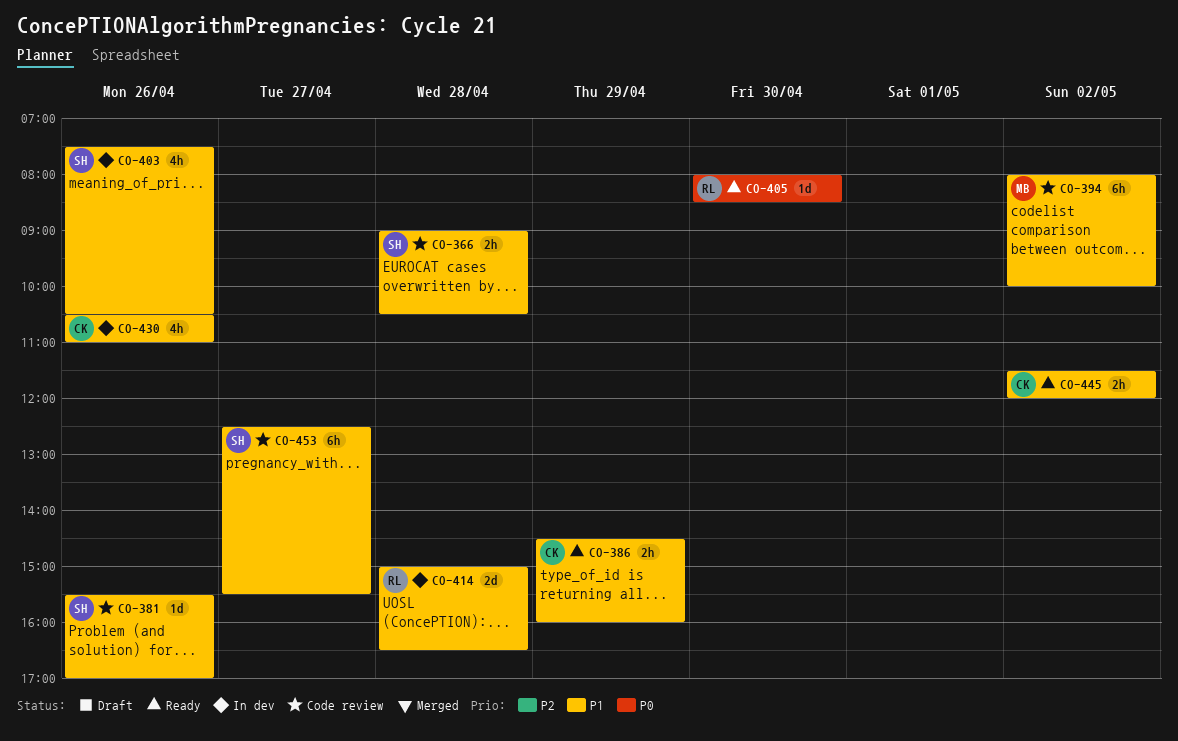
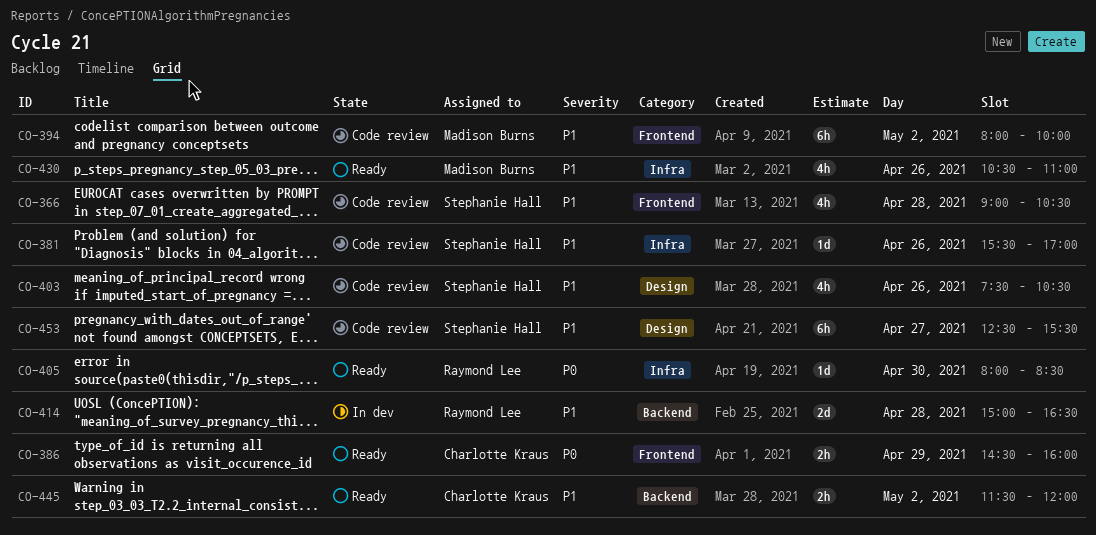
CO-366, estimate: 2h -> 4h
CO-386, priority: P1 -> P0
CO-403, status: In dev -> Code review
CO-430, status: In dev -> Ready
CO-430, owner: Charlotte Kraus -> Madison Burns

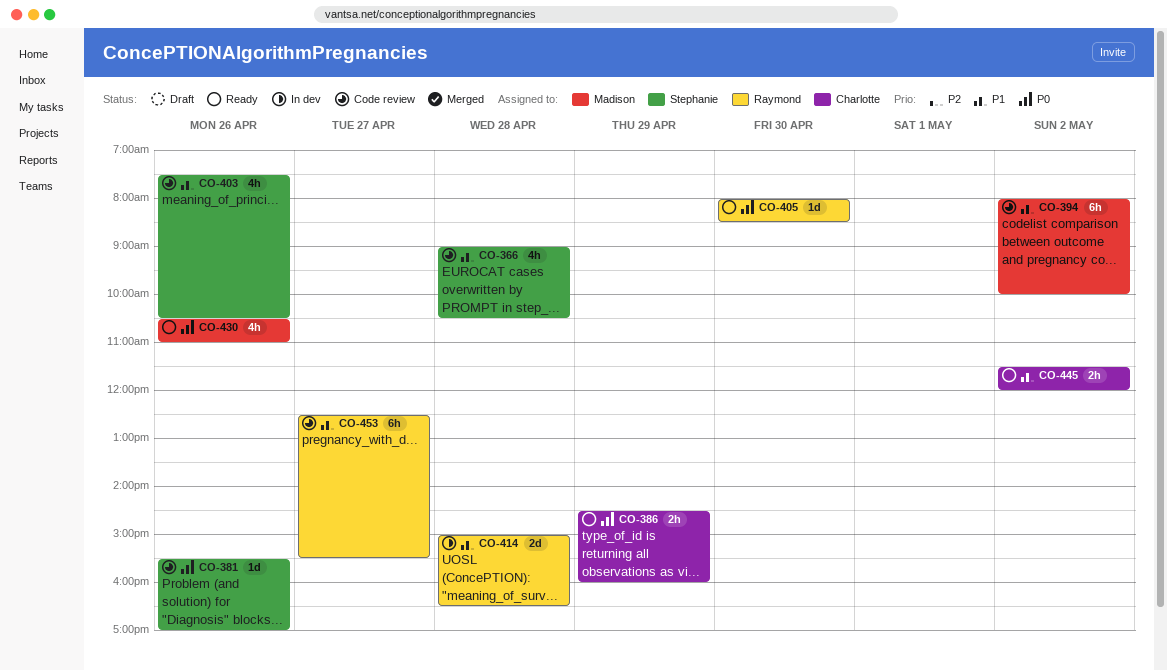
CO-381, priority: P1 -> P0
CO-430, priority: P1 -> P0
CO-453, owner: Stephanie Hall -> Raymond Lee

